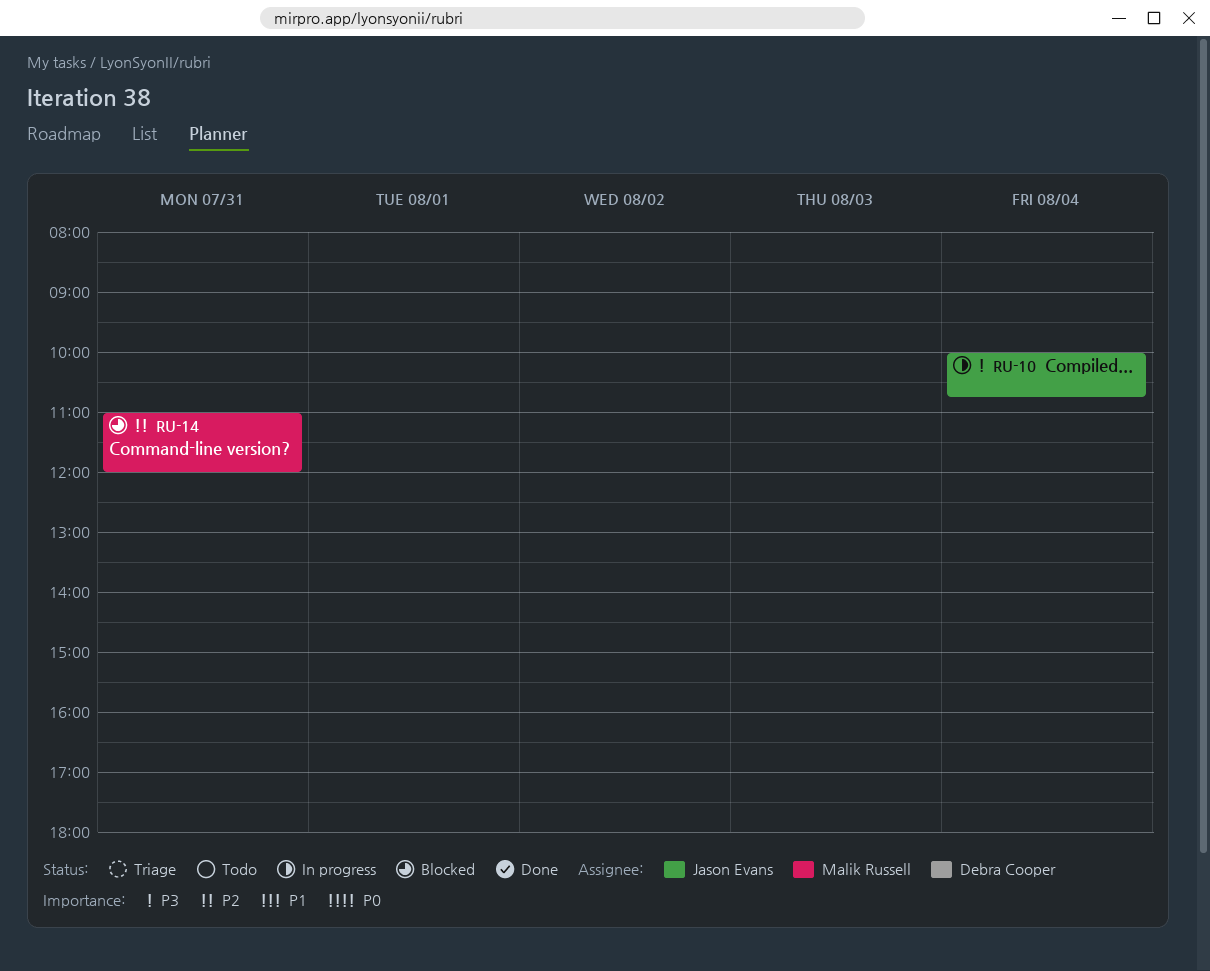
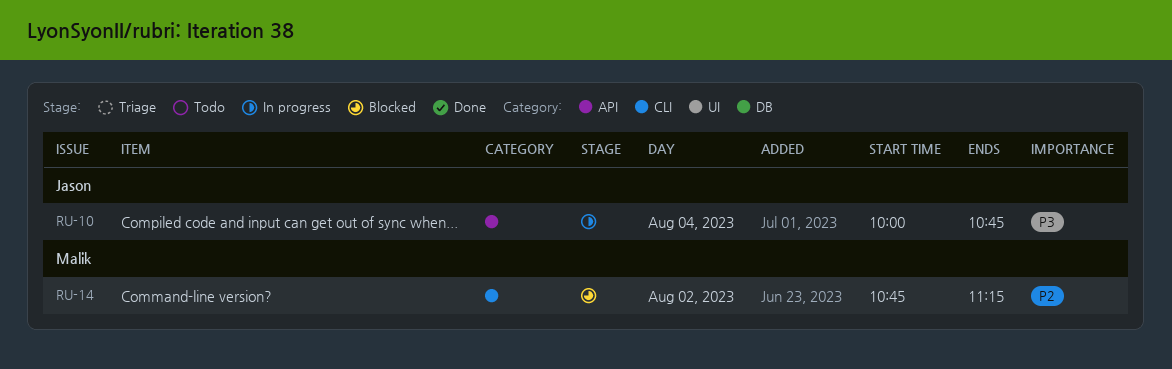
RU-14, day: Jul 31 -> Aug 2
RU-14, begins: 11:00 -> 10:45
RU-14, ends: 12:00 -> 11:15

